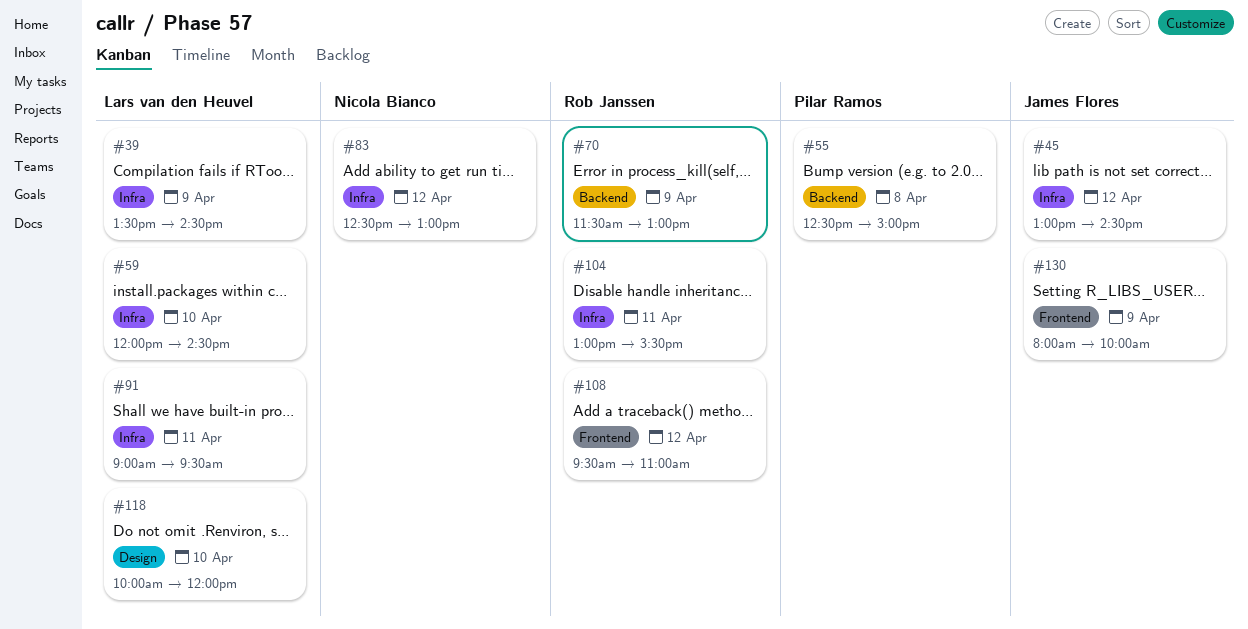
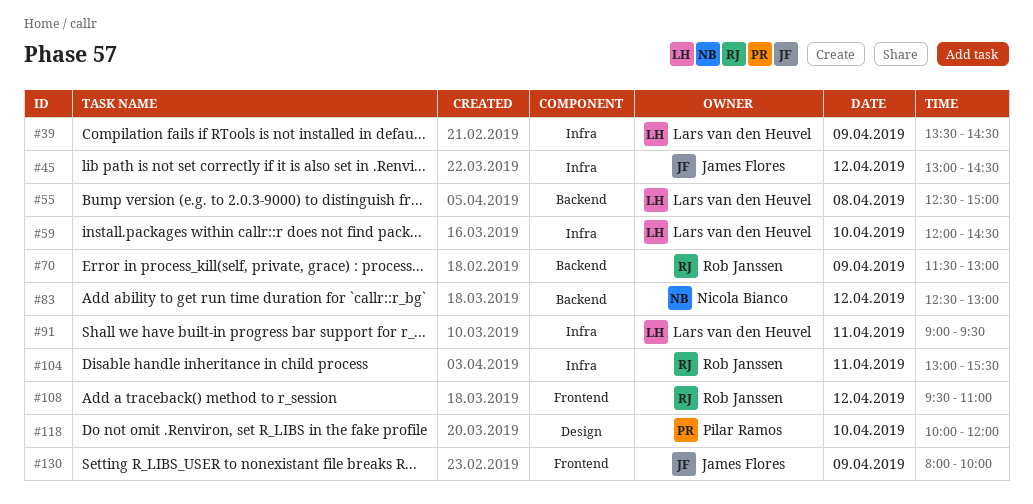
#55, owner: Pilar Ramos -> Lars van den Heuvel
#83, label: Infra -> Backend
#118, owner: Lars van den Heuvel -> Pilar Ramos

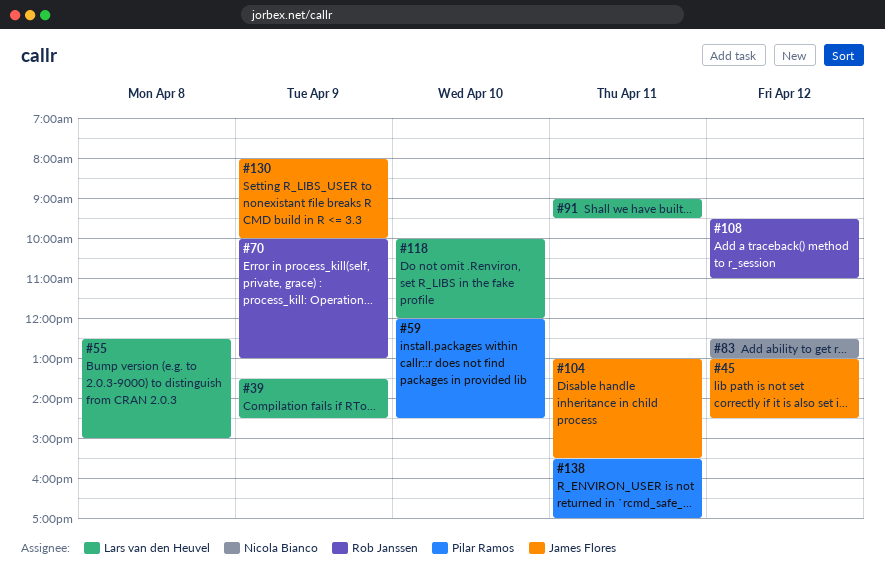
#59, owner: Lars van den Heuvel -> Pilar Ramos
#70, begins: 11:30 -> 10:00
#104, owner: Rob Janssen -> James Flores
#118, owner: Pilar Ramos -> Lars van den Heuvel
#138: none -> present

